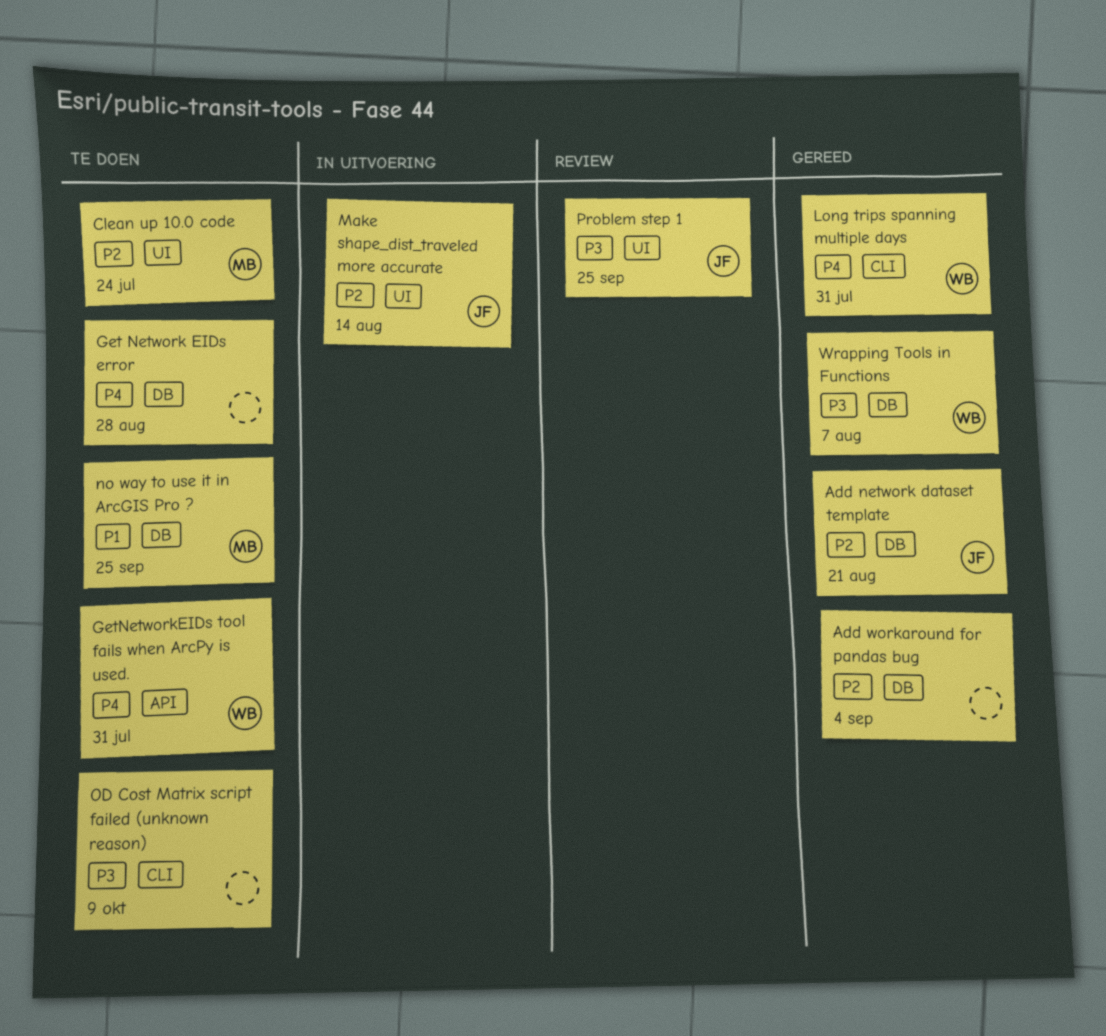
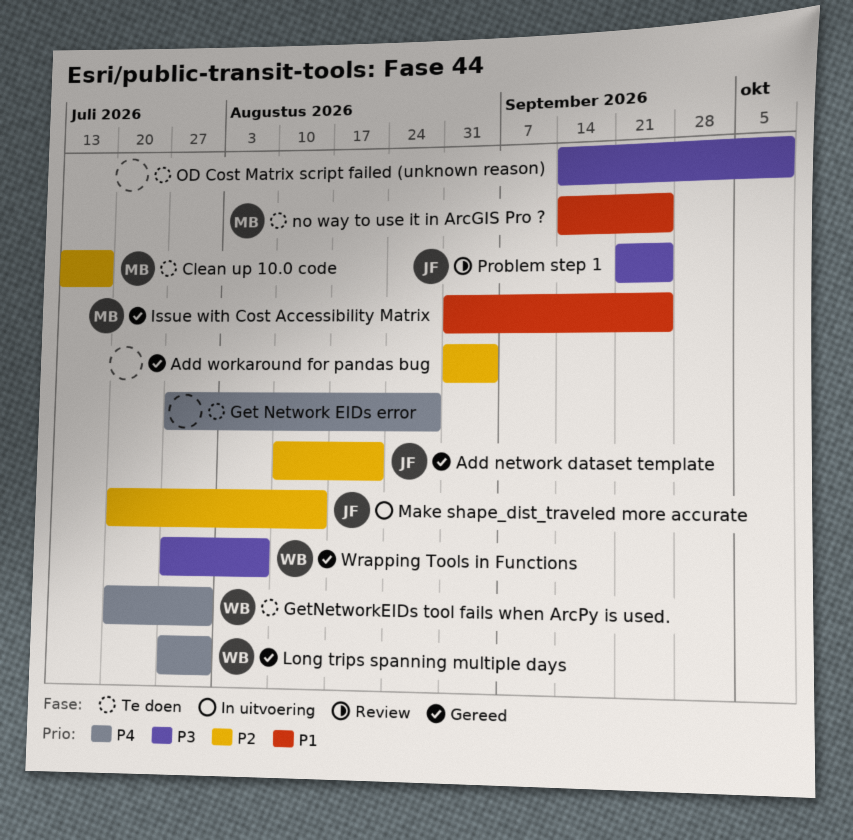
Clean up 10.0 code, due: Jul 24 -> Jul 17
Issue with Cost Accessibility Matrix: none -> present

